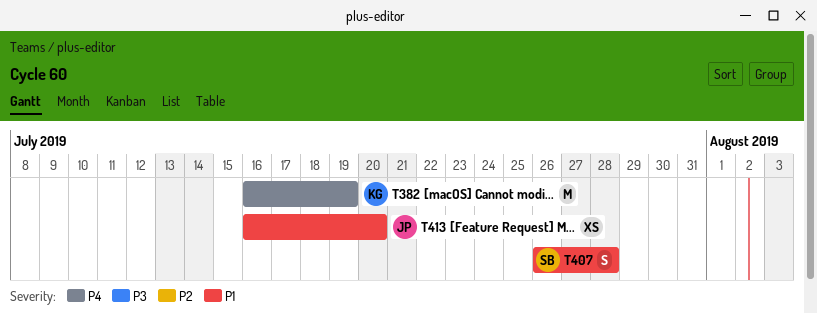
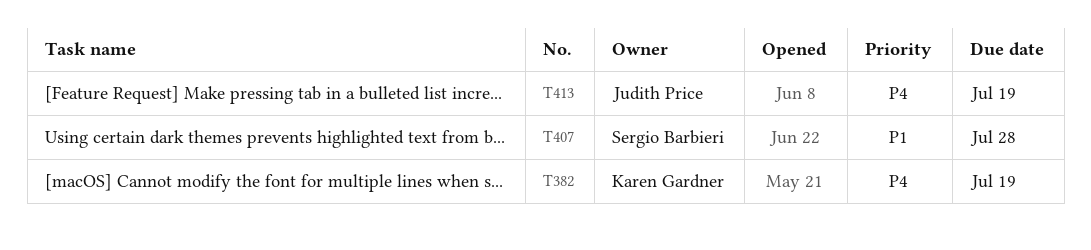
T413, priority: P1 -> P4
T413, due: Jul 20 -> Jul 19

